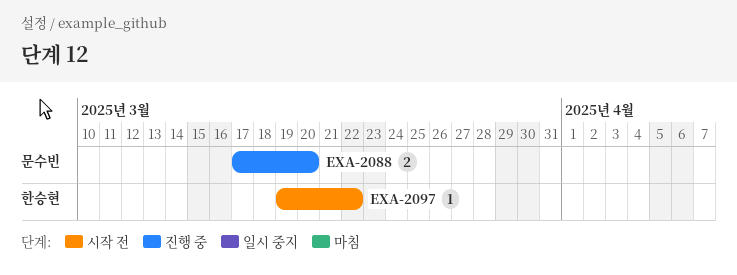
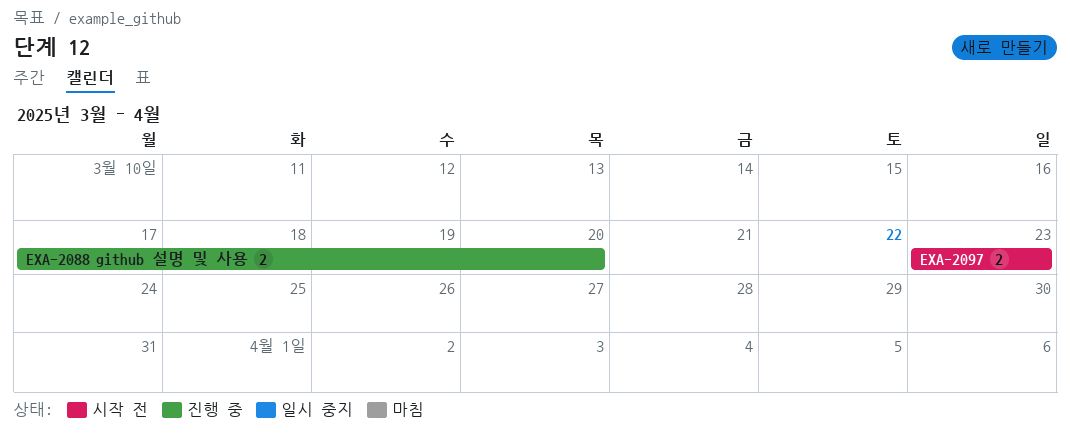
EXA-2097, estimate: 1 -> 2
EXA-2097, start: Mar 19 -> Mar 23
EXA-2097, due: Mar 22 -> Mar 23

